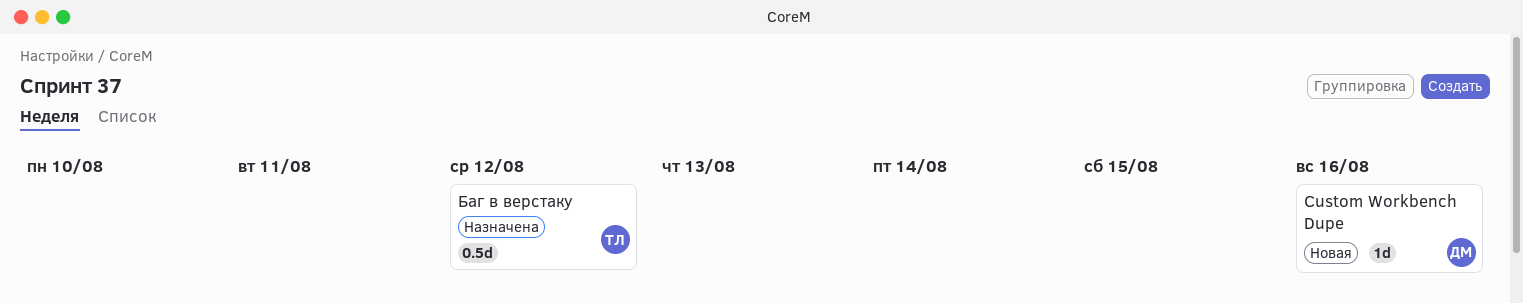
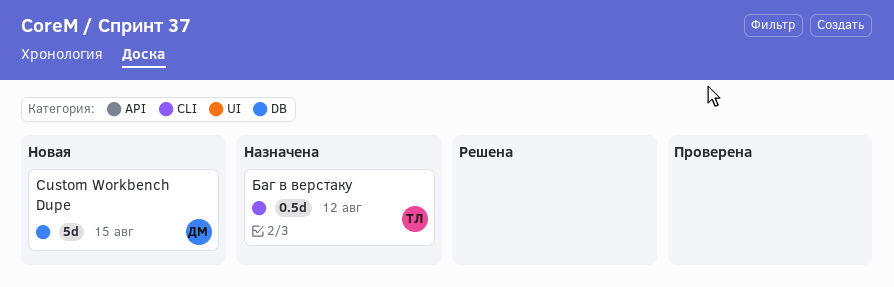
Custom Workbench Dupe, estimate: 1d -> 5d
Custom Workbench Dupe, due: Aug 16 -> Aug 15

